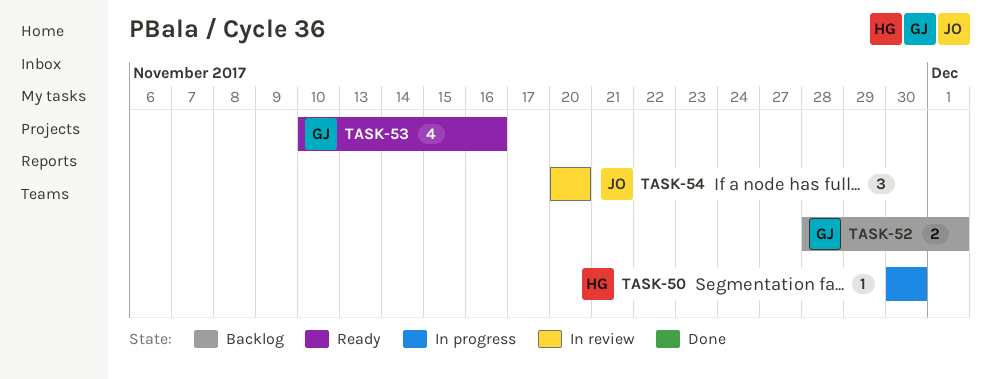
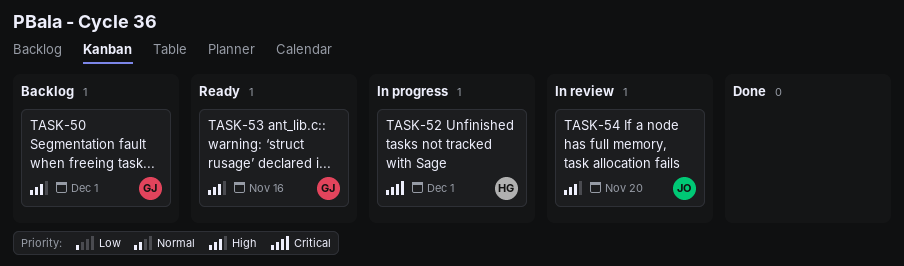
TASK-50, status: In progress -> Backlog
TASK-50, owner: HG -> GJ
TASK-50, due: Nov 30 -> Dec 1
TASK-52, status: Backlog -> In progress
TASK-52, owner: GJ -> HG

